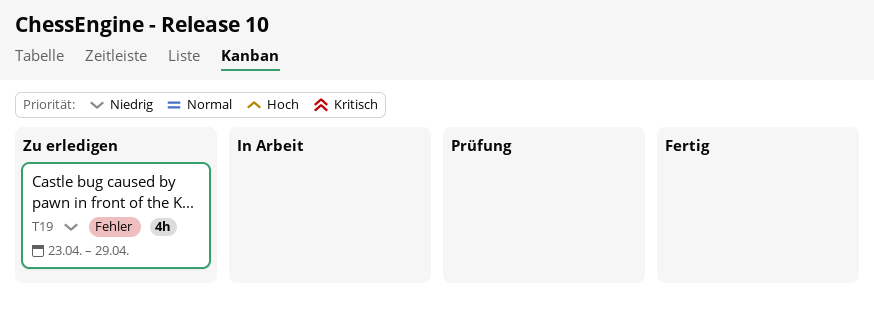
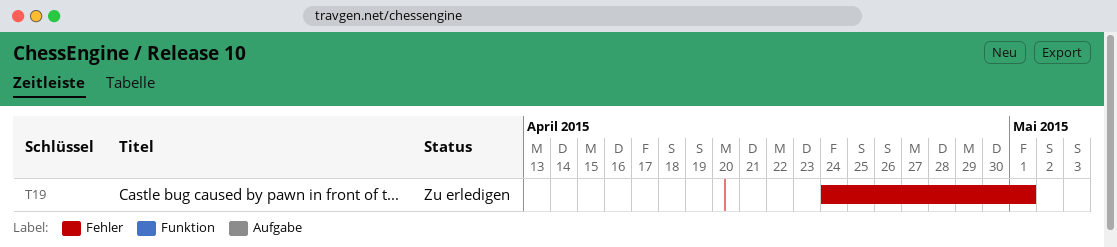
T19, start: Apr 23 -> Apr 24
T19, due: Apr 29 -> May 1

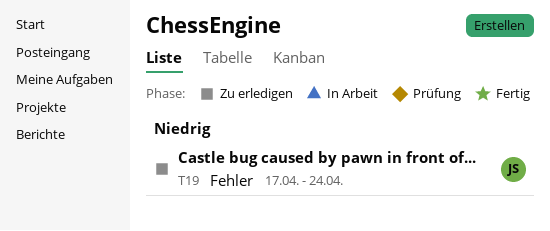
T19, start: Apr 24 -> Apr 17
T19, due: May 1 -> Apr 24

